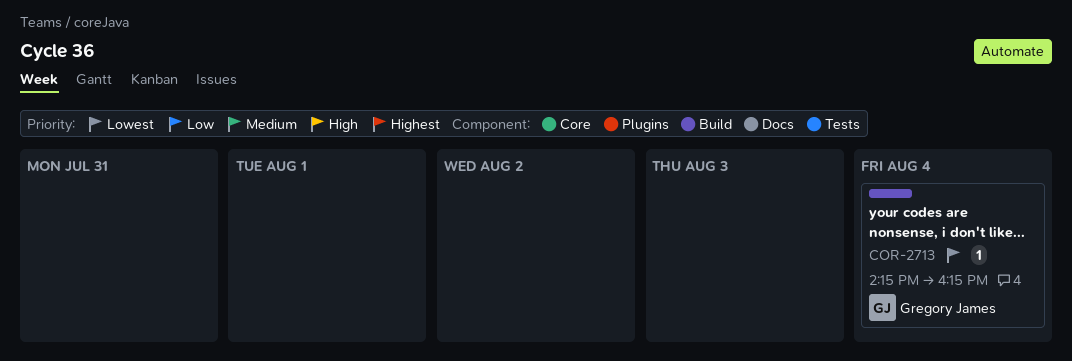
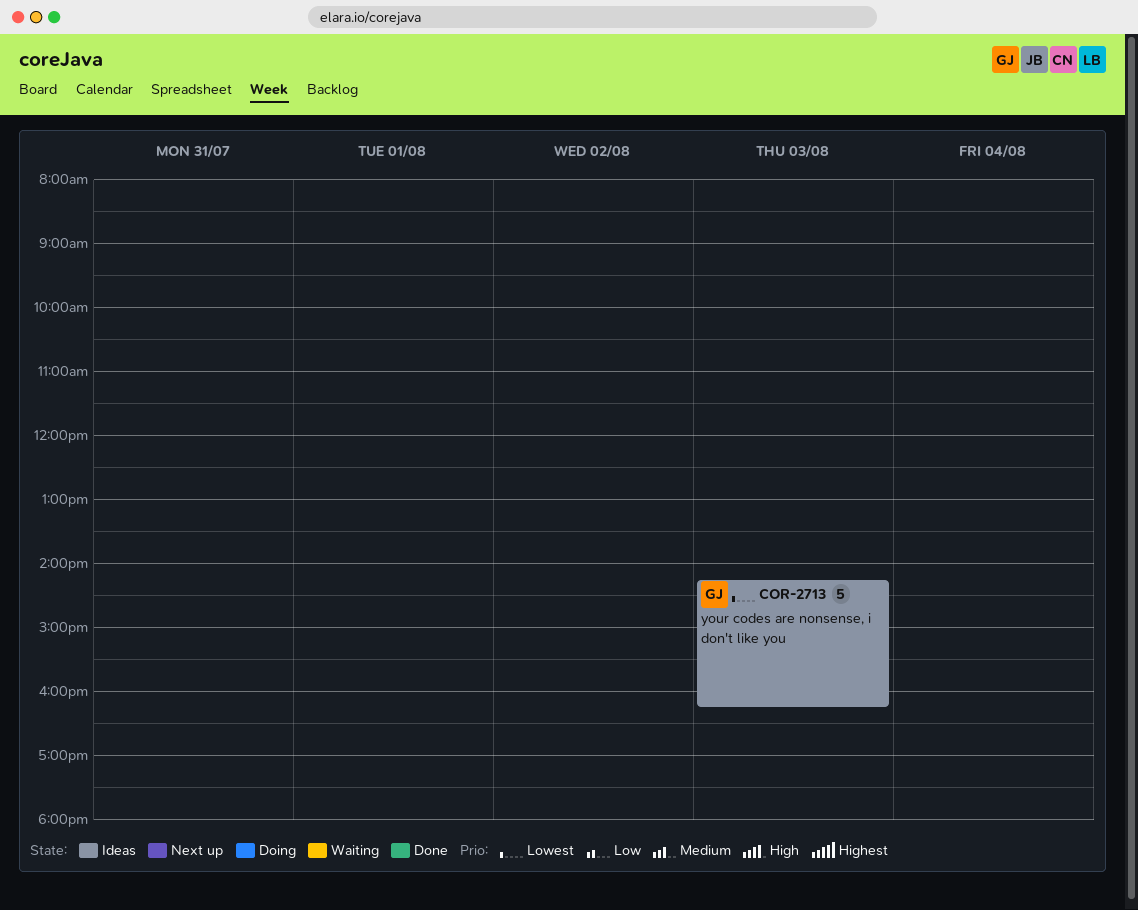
COR-2713, estimate: 1 -> 5
COR-2713, day: Aug 4 -> Aug 3

